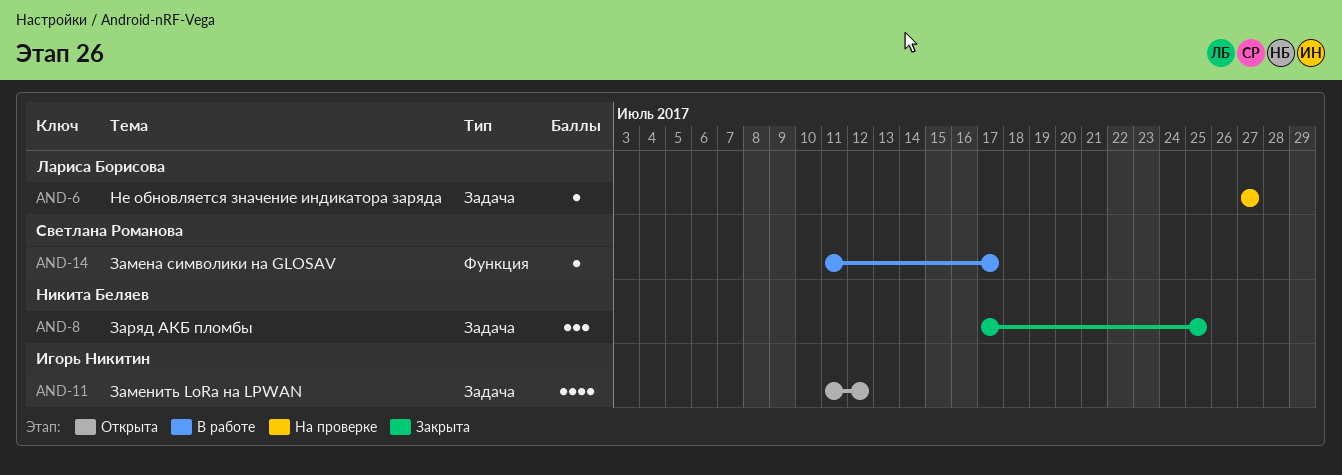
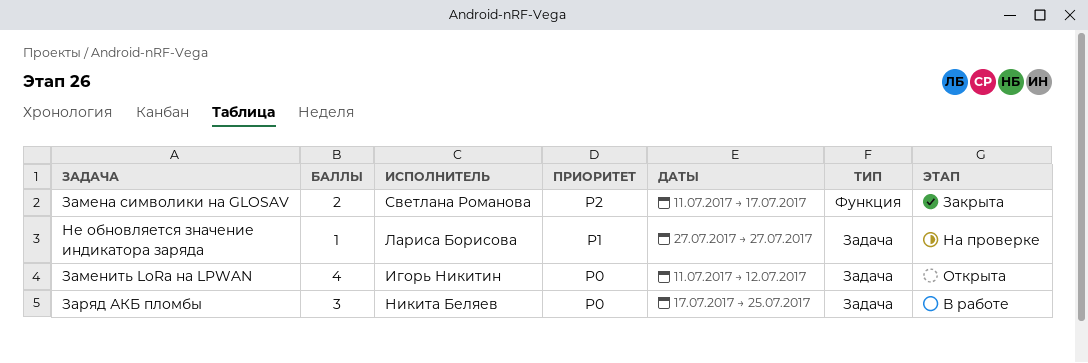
Замена символики на GLOSAV, status: В работе -> Закрыта
Замена символики на GLOSAV, estimate: 1 -> 2
Заряд АКБ пломбы, status: Закрыта -> В работе

